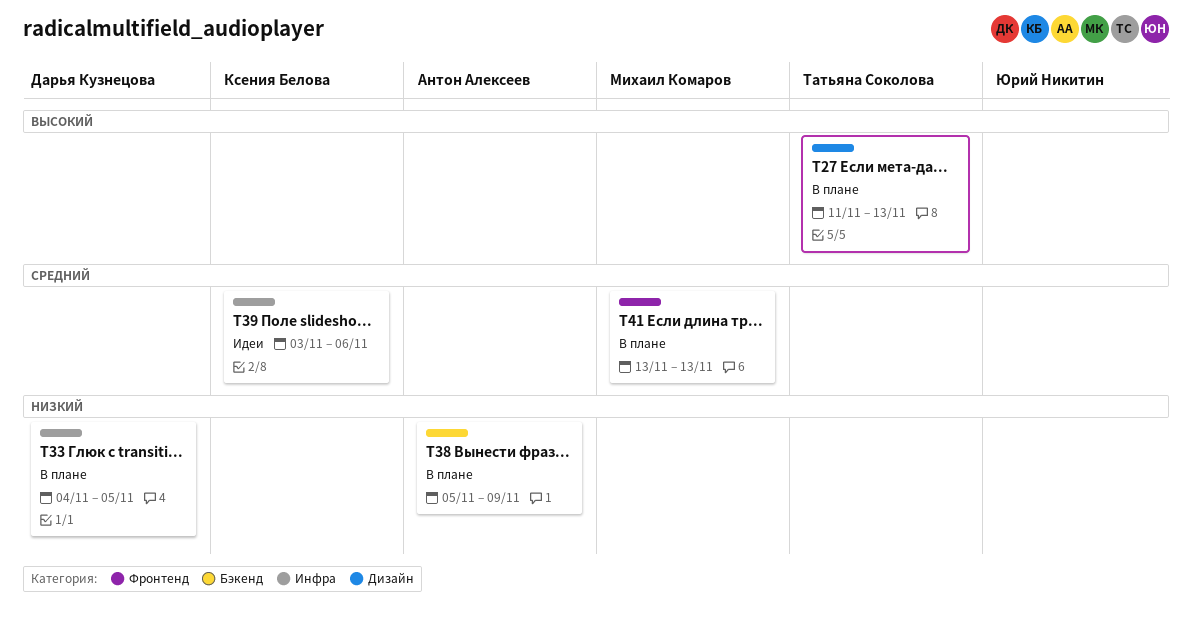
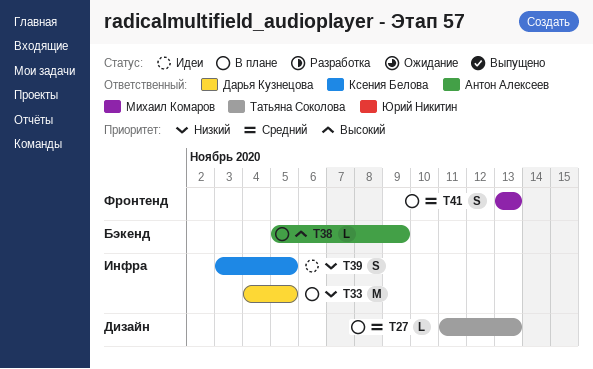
T27, priority: Высокий -> Средний
T38, priority: Низкий -> Высокий
T39, priority: Средний -> Низкий
T39, due: Nov 6 -> Nov 5

